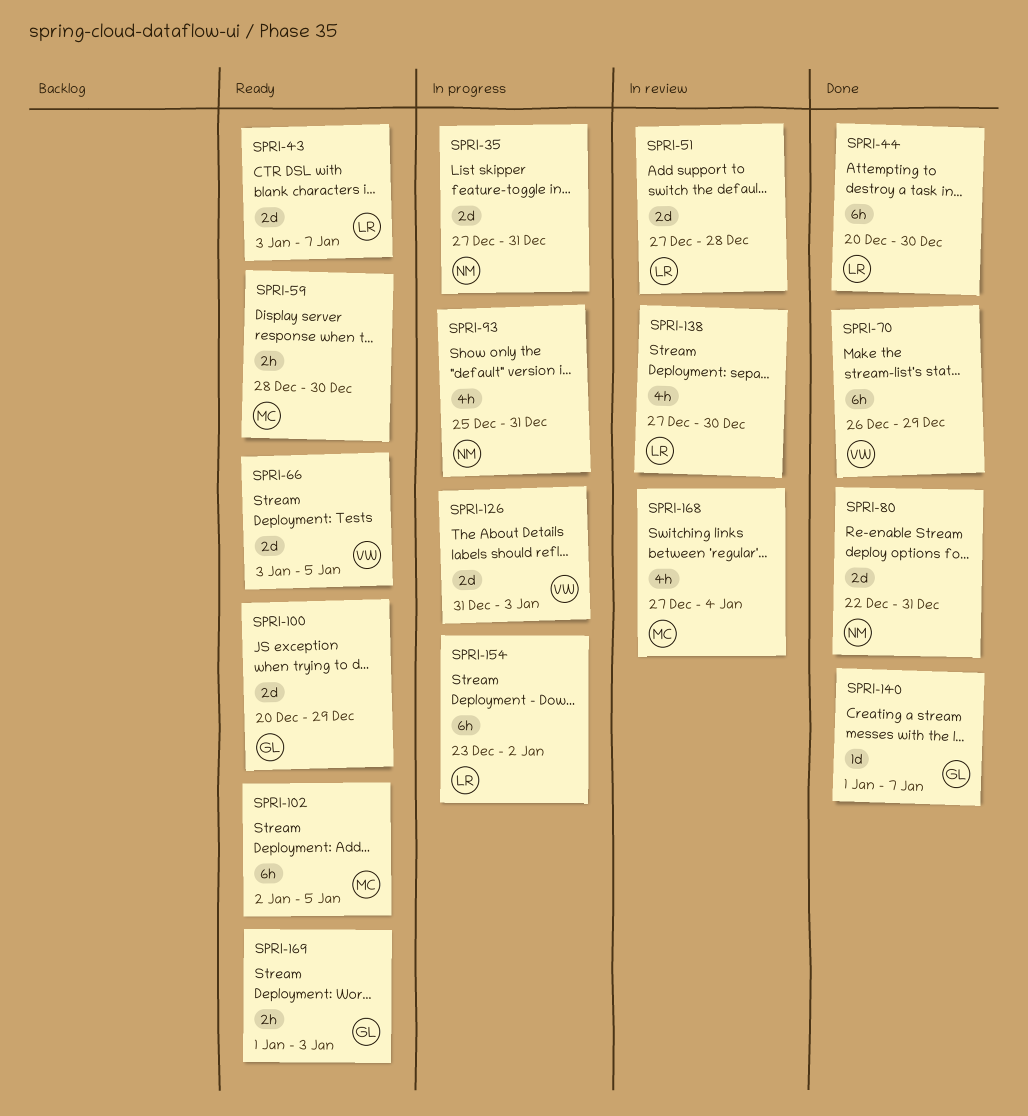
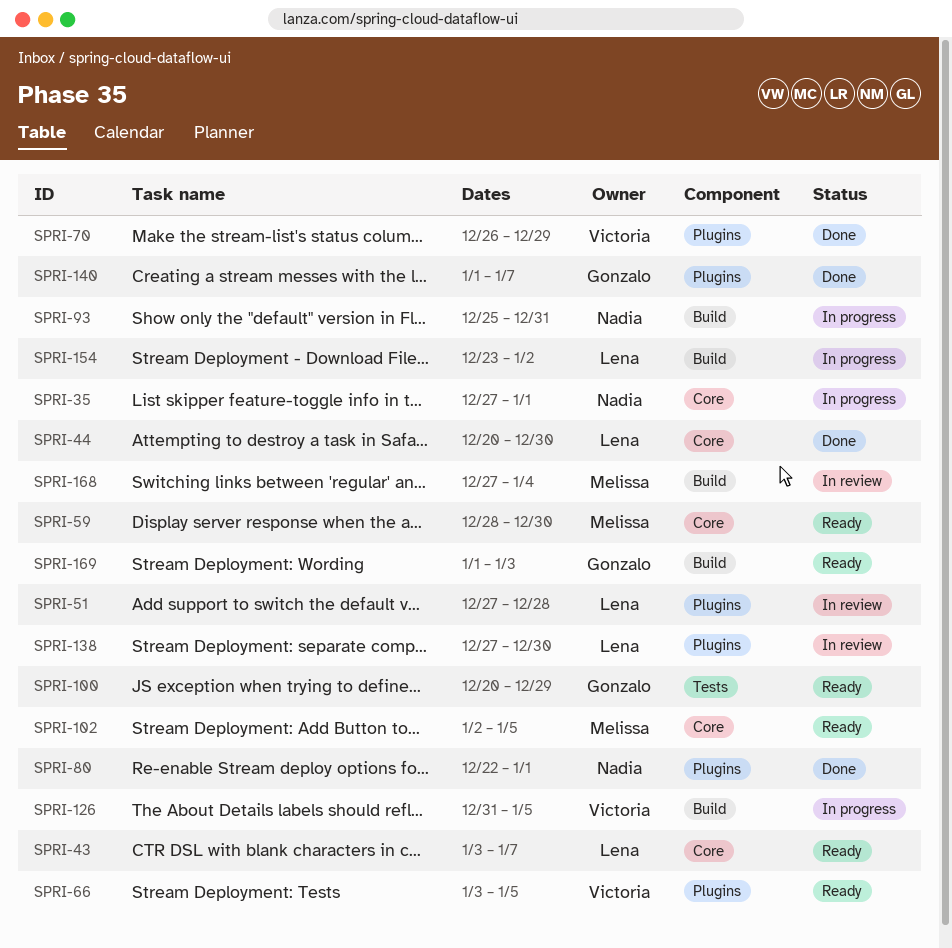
SPRI-35, due: Dec 31 -> Jan 1
SPRI-80, due: Dec 31 -> Jan 1
SPRI-126, due: Jan 3 -> Jan 5

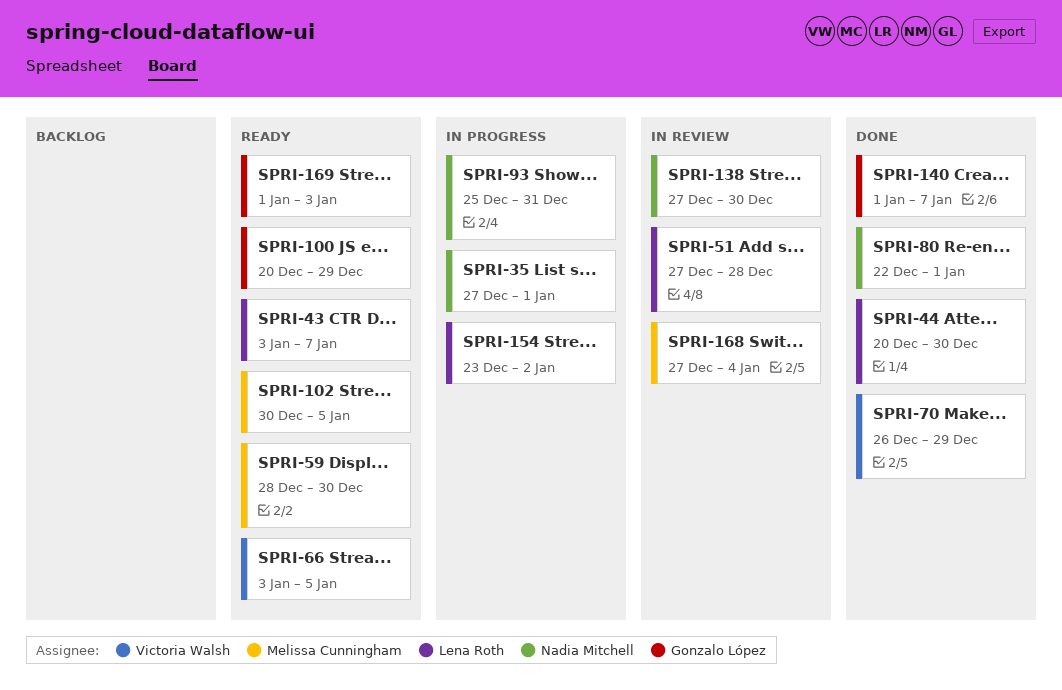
SPRI-102, start: Jan 2 -> Dec 30
SPRI-126: present -> none
SPRI-138, owner: Lena Roth -> Nadia Mitchell

